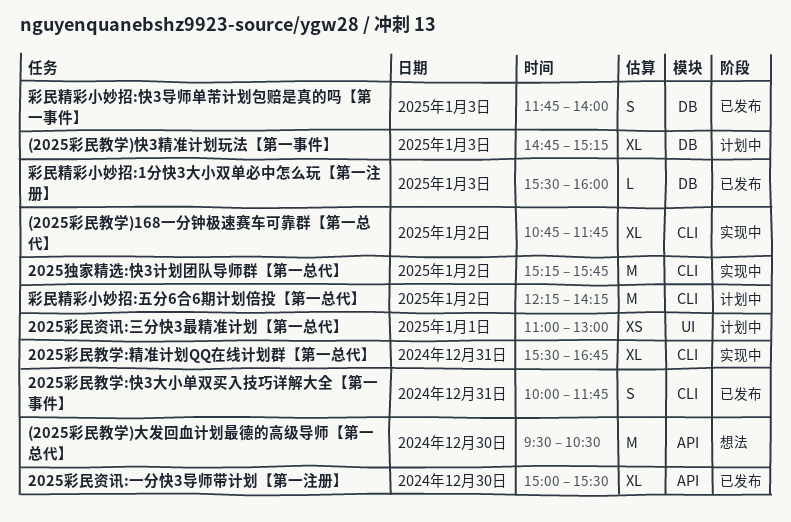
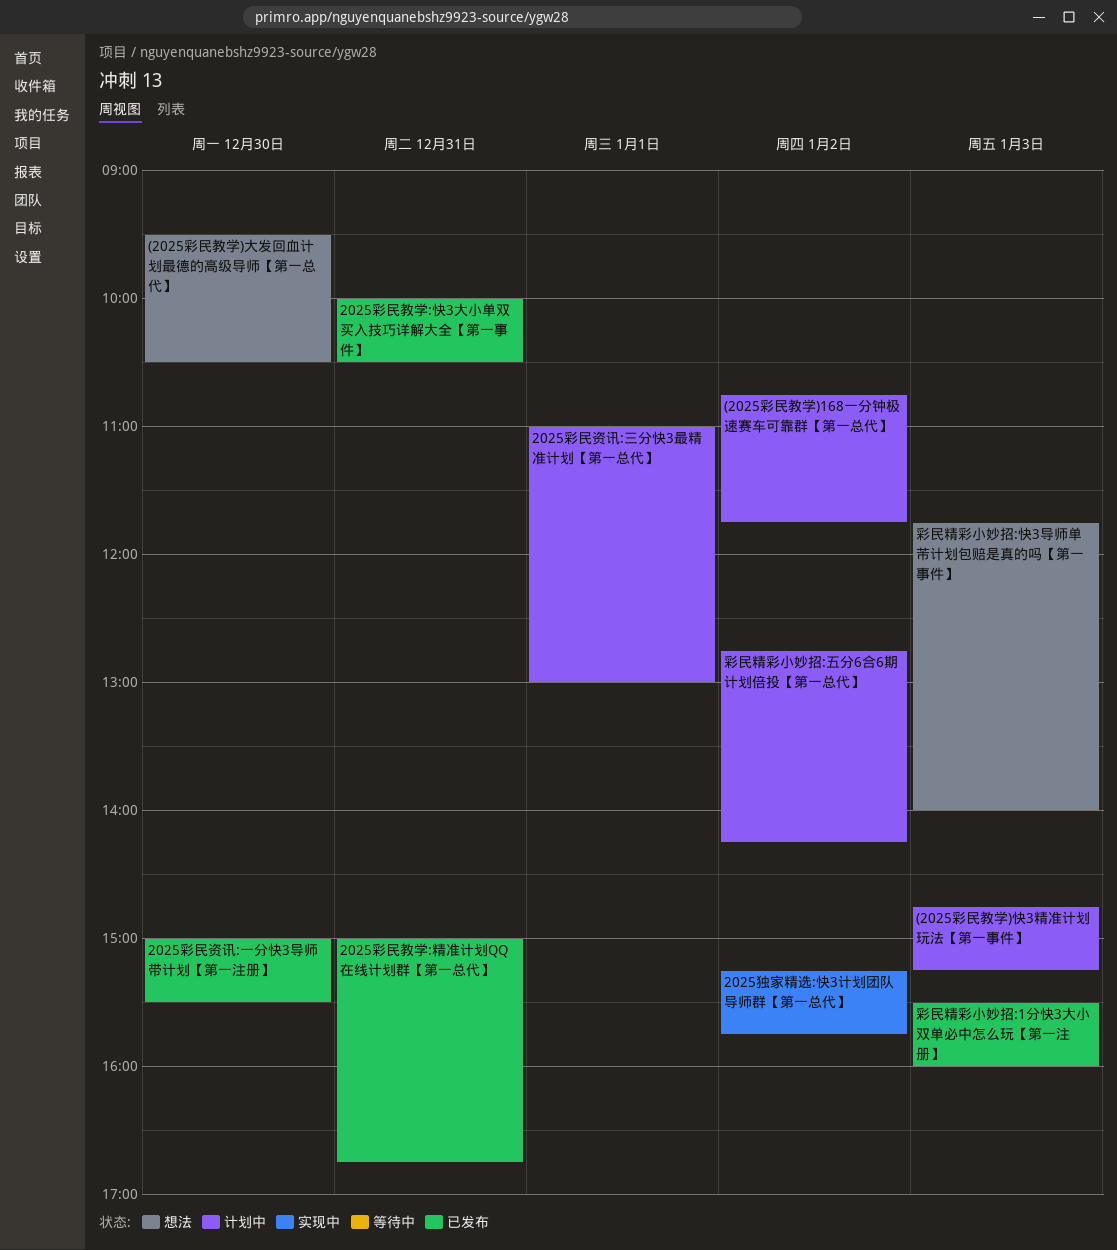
(2025彩民教学)168一分钟极速赛车可靠群【第一总代】, status: 实现中 -> 计划中
2025彩民教学:快3大小单双买入技巧详解大全【第一事件】, ends: 11:45 -> 10:30
2025彩民教学:精准计划QQ在线计划群【第一总代】, status: 实现中 -> 已发布
2025彩民教学:精准计划QQ在线计划群【第一总代】, begins: 15:30 -> 15:00
彩民精彩小妙招:五分6合6期计划倍投【第一总代】, begins: 12:15 -> 12:45
彩民精彩小妙招:快3导师单芾计划包赔是真的吗【第一事件】, status: 已发布 -> 想法

